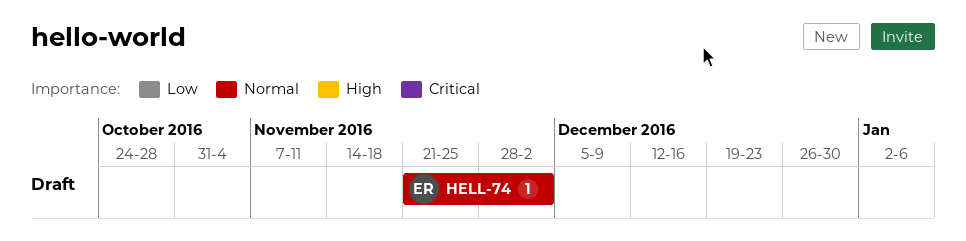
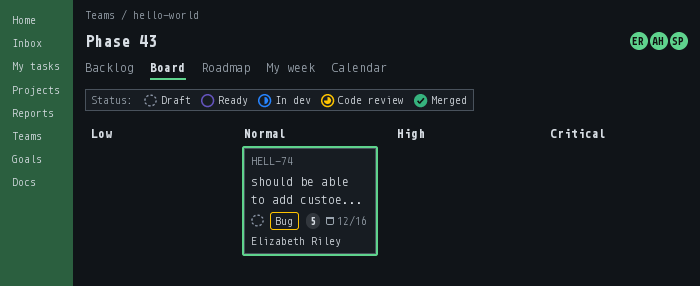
HELL-74, estimate: 1 -> 5
HELL-74, due: Dec 2 -> Dec 16

